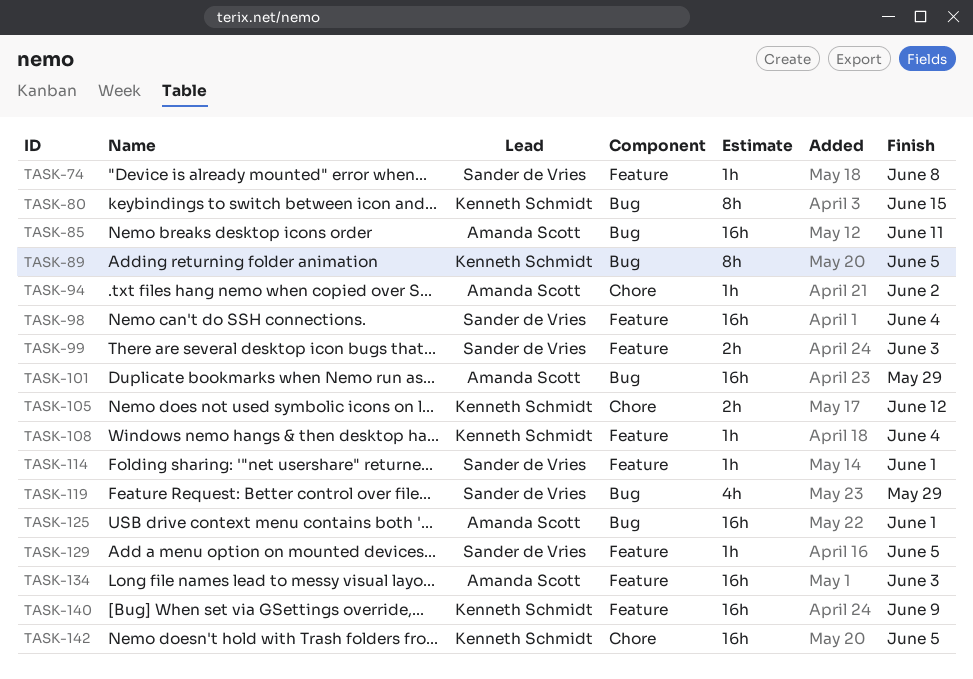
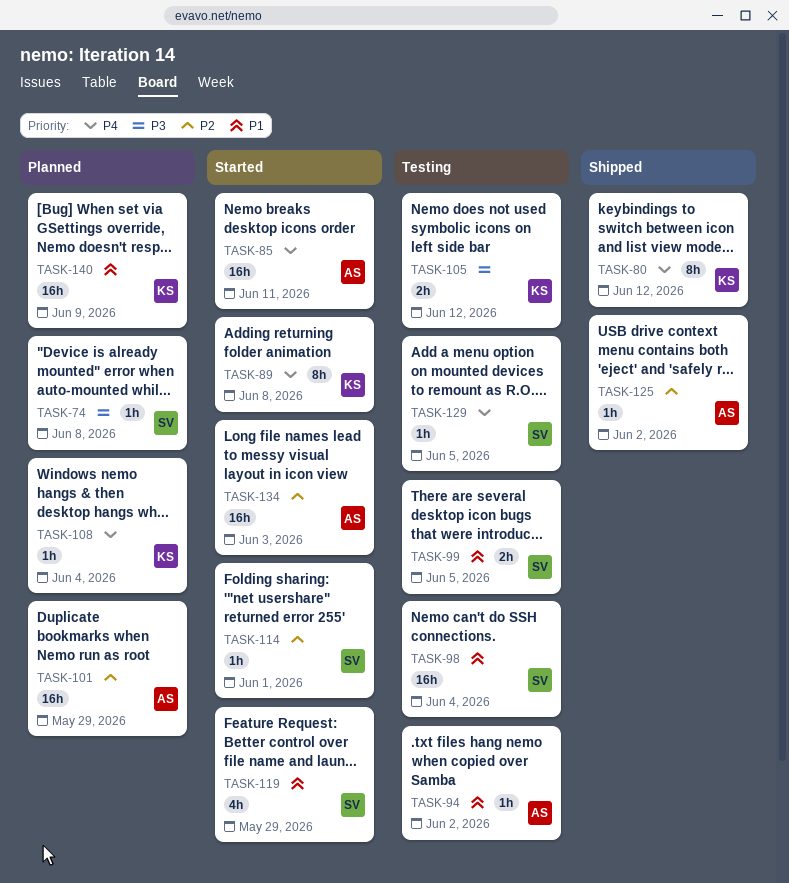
TASK-80, due: Jun 15 -> Jun 12
TASK-89, due: Jun 5 -> Jun 8
TASK-99, due: Jun 3 -> Jun 5
TASK-125, estimate: 16h -> 1h
TASK-125, due: Jun 1 -> Jun 2
TASK-142: present -> none

